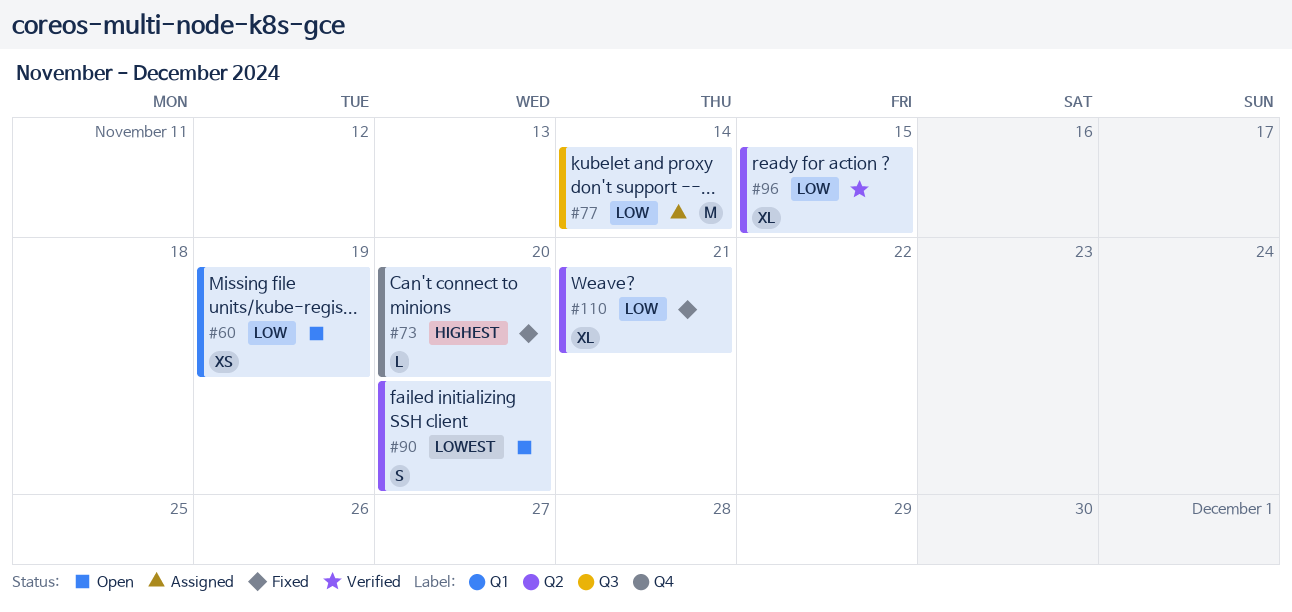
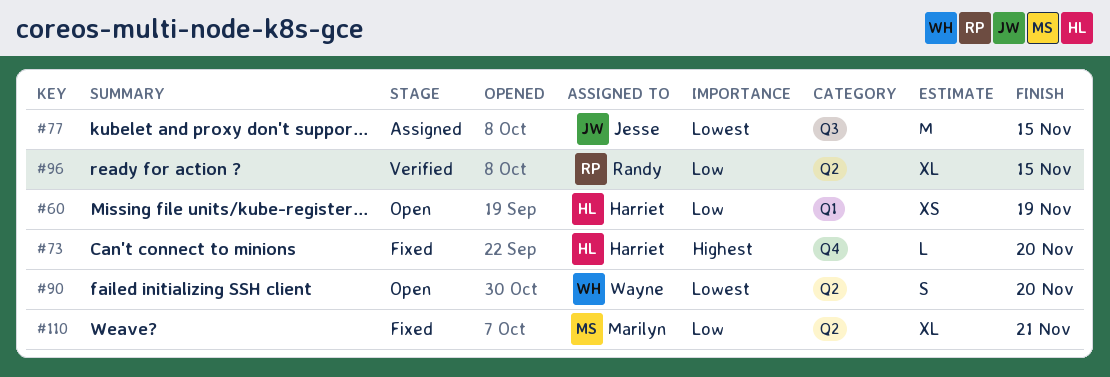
#77, priority: Low -> Lowest
#77, due: Nov 14 -> Nov 15

